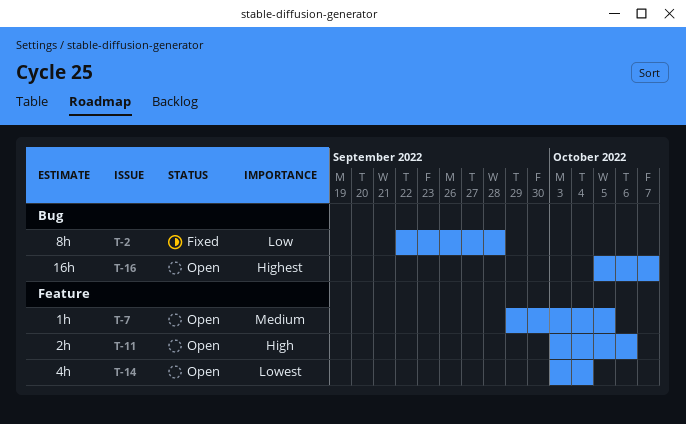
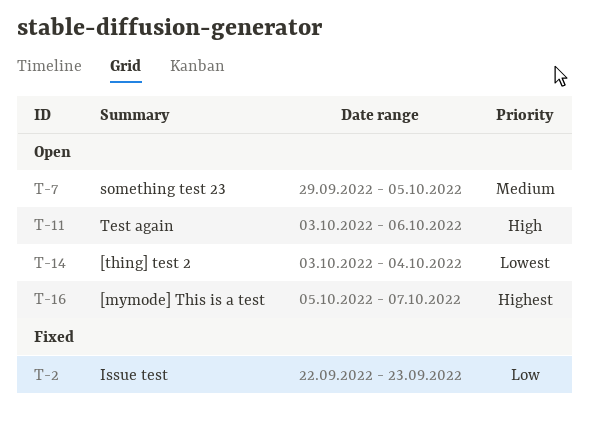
T-2, due: Sep 28 -> Sep 23

